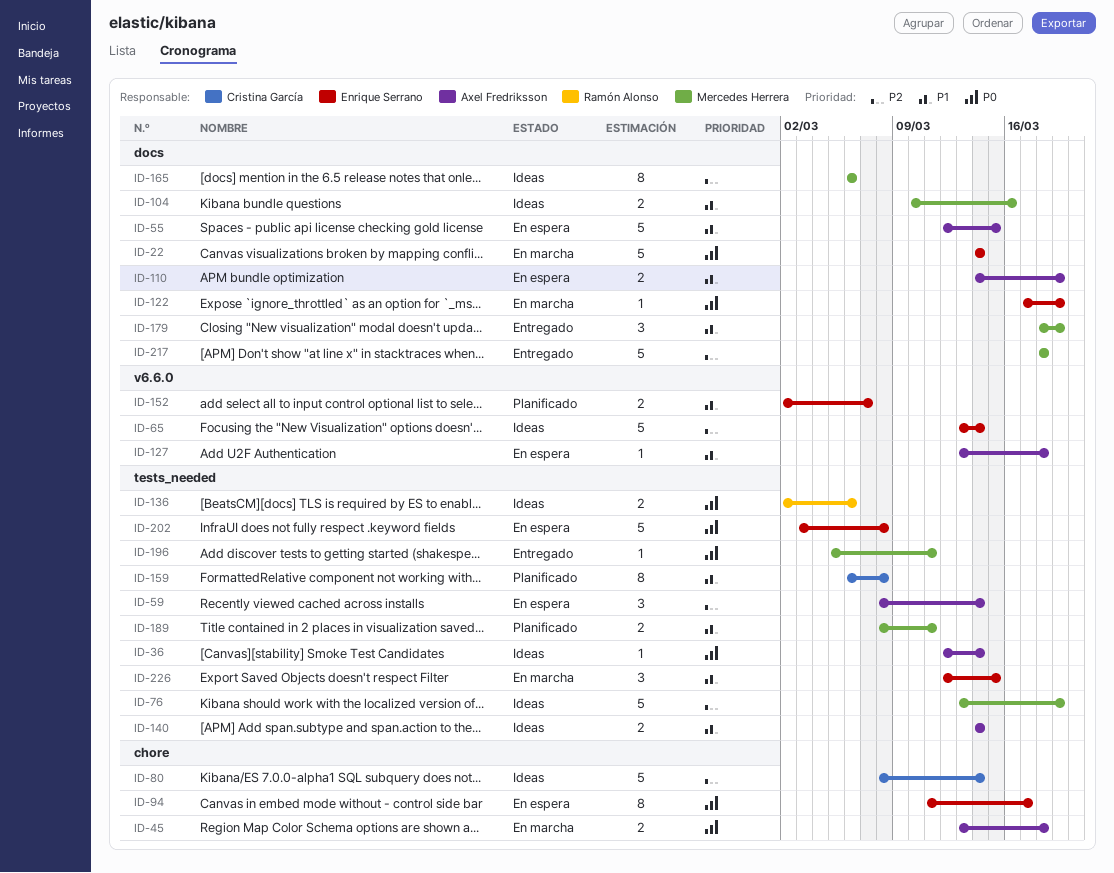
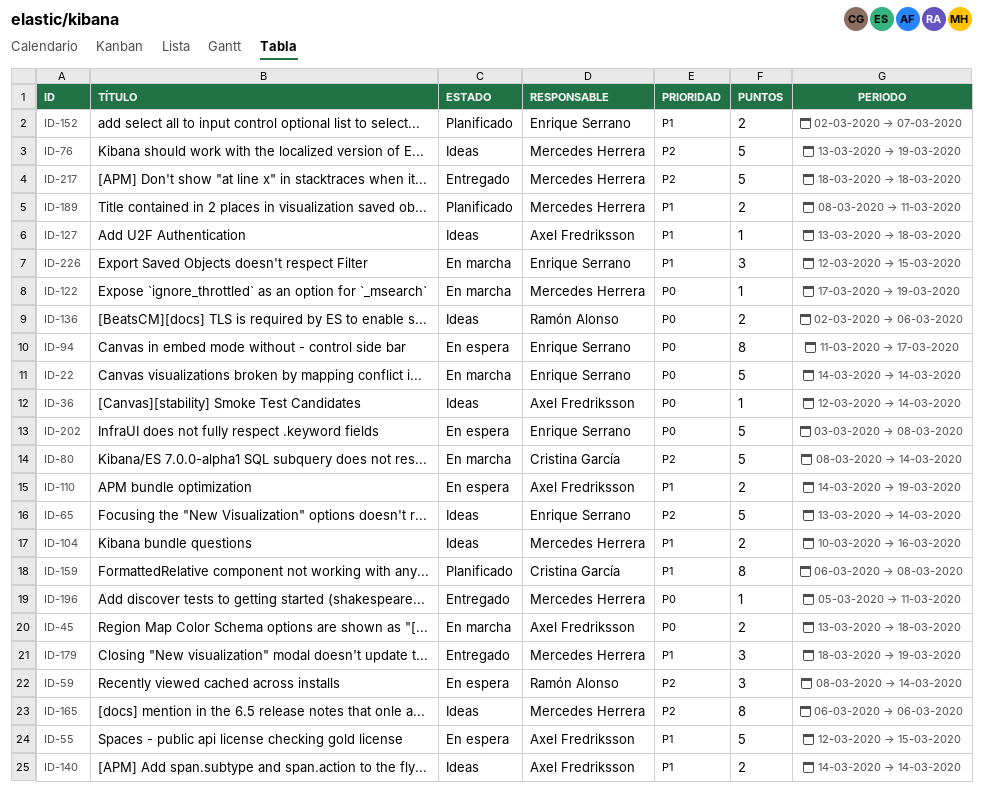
ID-59, owner: Axel Fredriksson -> Ramón Alonso
ID-80, status: Ideas -> En marcha
ID-122, owner: Enrique Serrano -> Mercedes Herrera
ID-127, status: En espera -> Ideas

